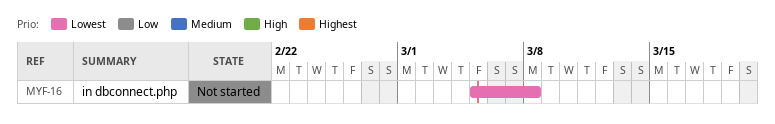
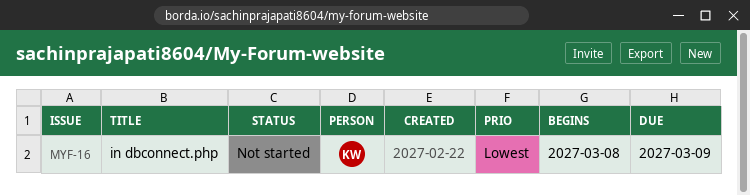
MYF-16, start: Mar 5 -> Mar 8
MYF-16, due: Mar 8 -> Mar 9

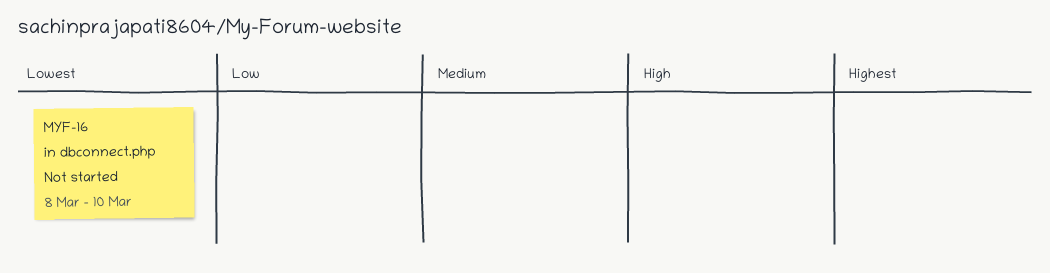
MYF-16, due: Mar 9 -> Mar 10

